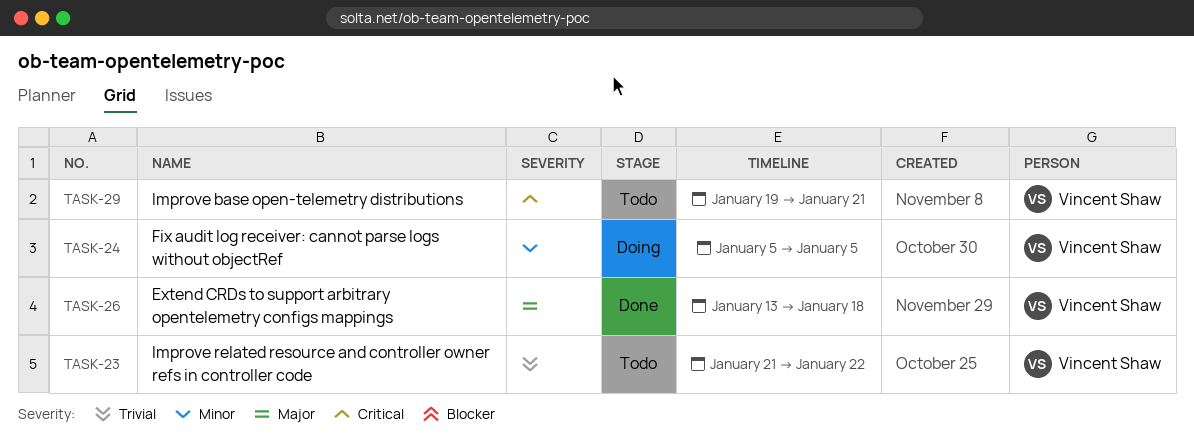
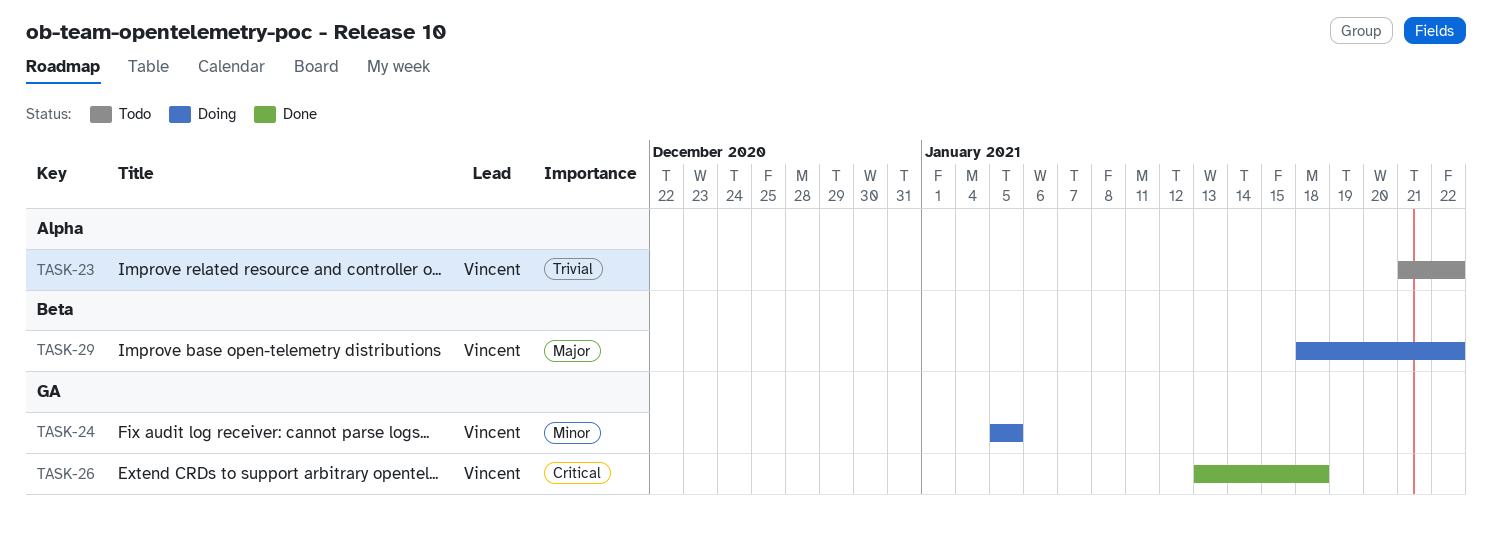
TASK-26, priority: Major -> Critical
TASK-29, status: Todo -> Doing
TASK-29, priority: Critical -> Major
TASK-29, start: Jan 19 -> Jan 18
TASK-29, due: Jan 21 -> Jan 22

